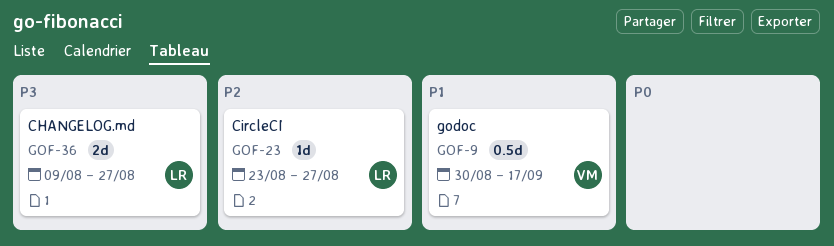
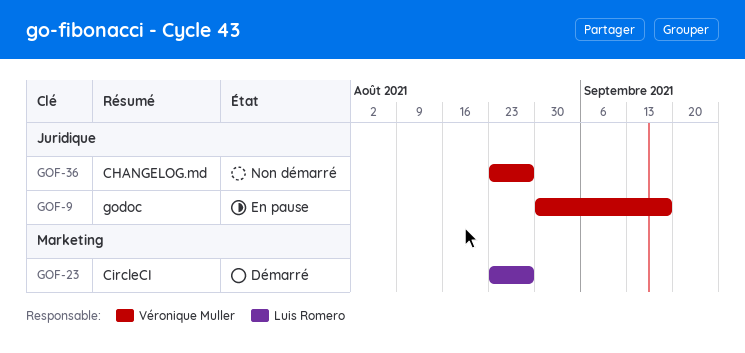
GOF-36, owner: Luis Romero -> Véronique Muller
GOF-36, start: Aug 9 -> Aug 23

